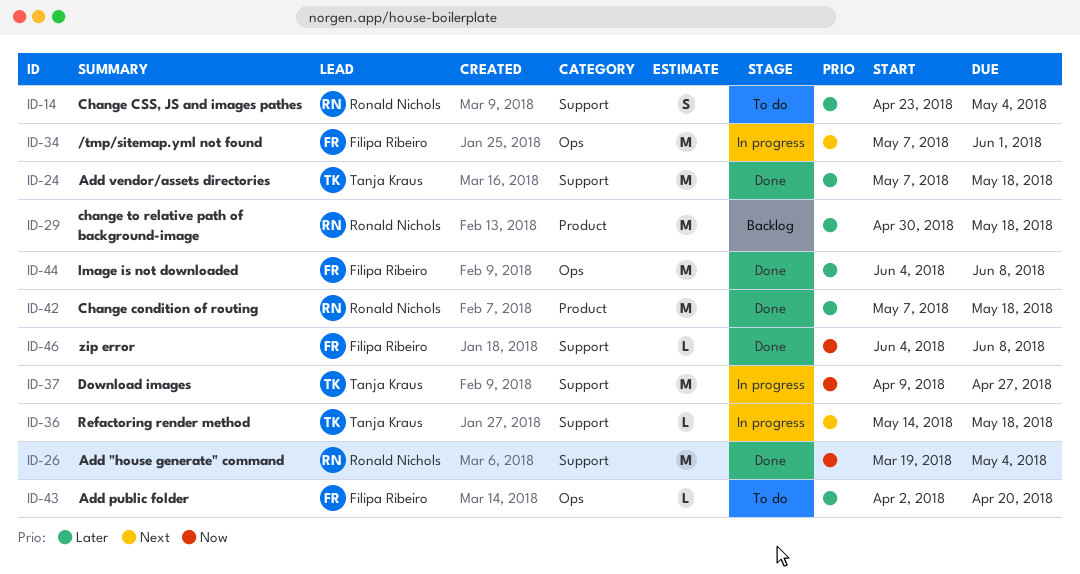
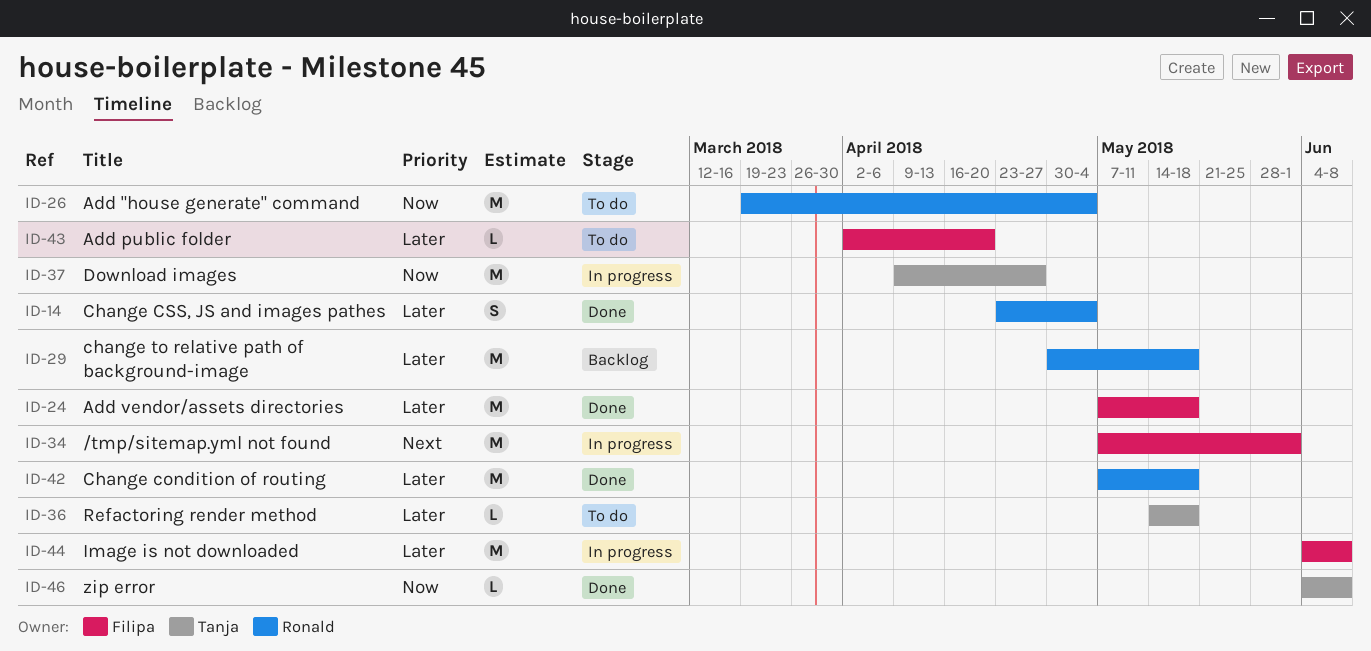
ID-14, status: To do -> Done
ID-24, owner: Tanja Kraus -> Filipa Ribeiro
ID-26, status: Done -> To do
ID-36, status: In progress -> To do
ID-36, priority: Next -> Later
ID-44, status: Done -> In progress
ID-46, owner: Filipa Ribeiro -> Tanja Kraus

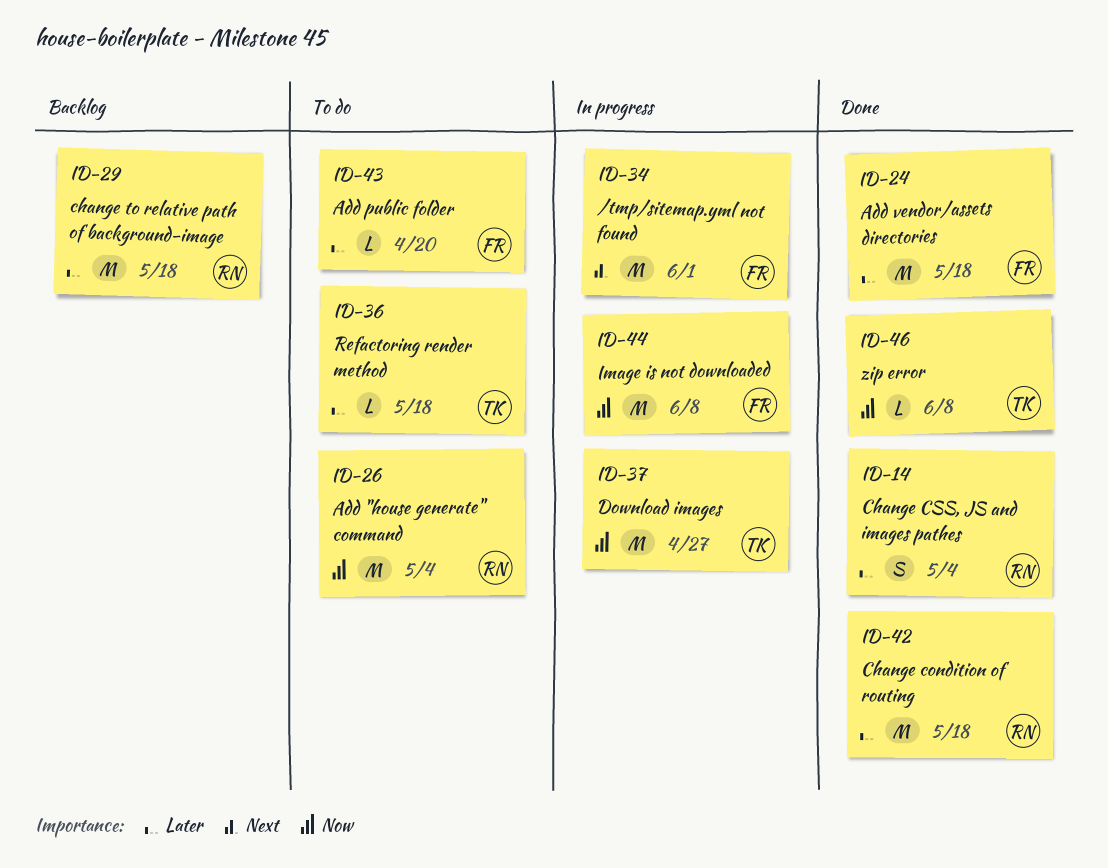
ID-44, priority: Later -> Now

